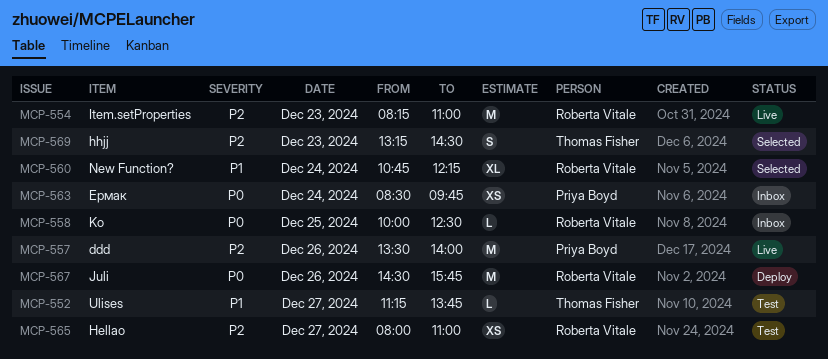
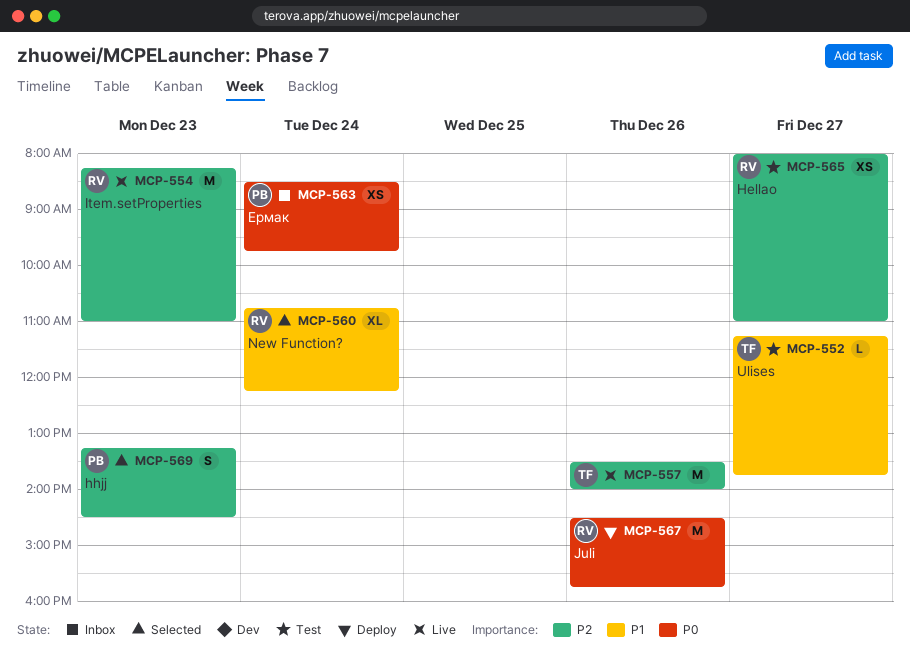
MCP-557, owner: Priya Boyd -> Thomas Fisher
MCP-558: present -> none
MCP-569, owner: Thomas Fisher -> Priya Boyd

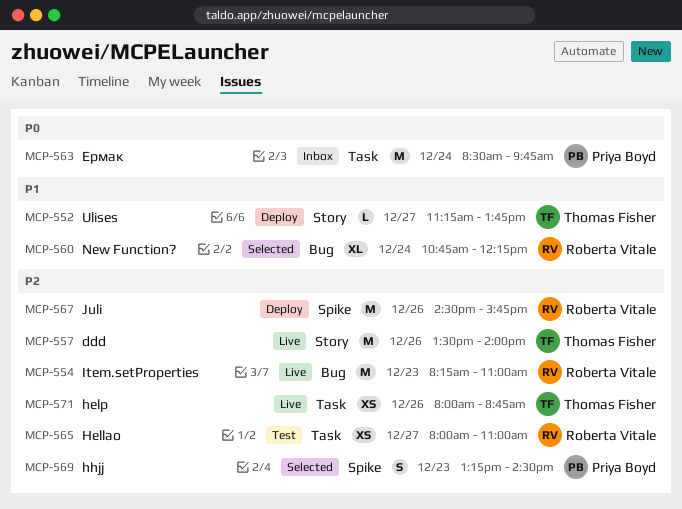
MCP-552, status: Test -> Deploy
MCP-563, estimate: XS -> M
MCP-567, priority: P0 -> P2
MCP-571: none -> present

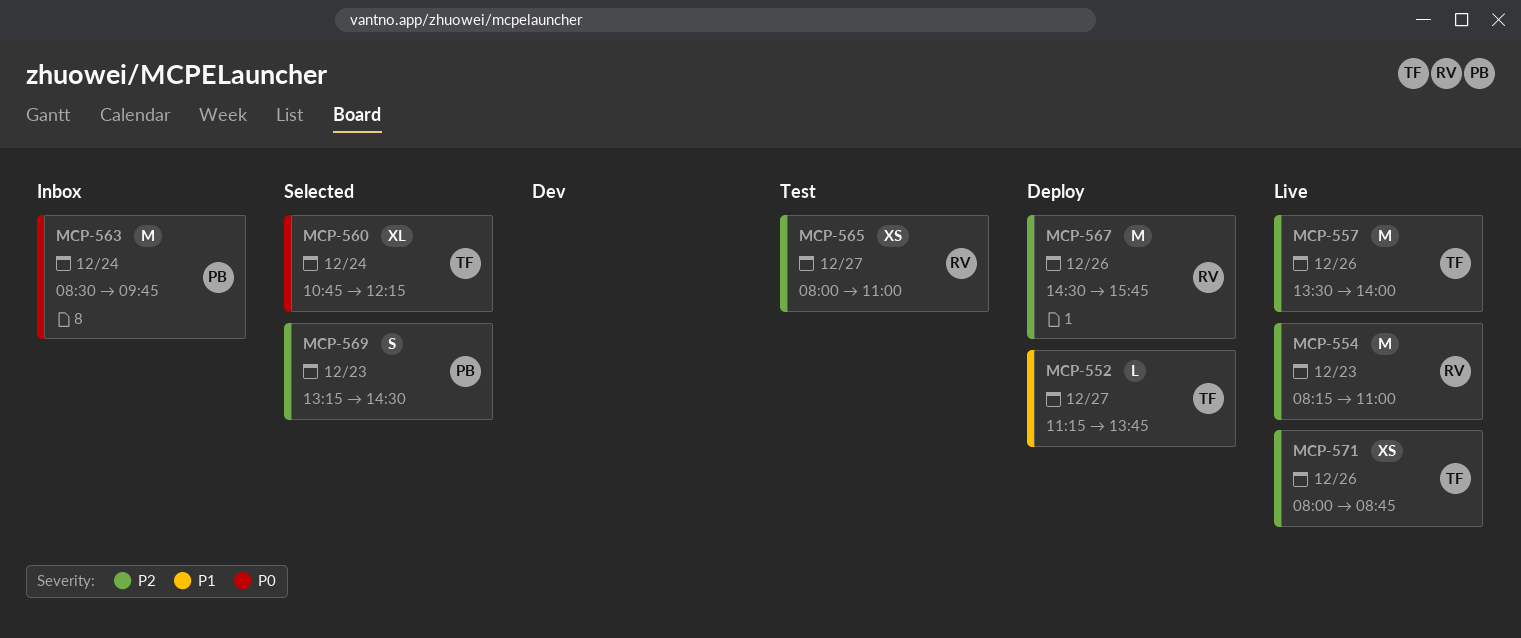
MCP-560, owner: Roberta Vitale -> Thomas Fisher
MCP-560, priority: P1 -> P0

